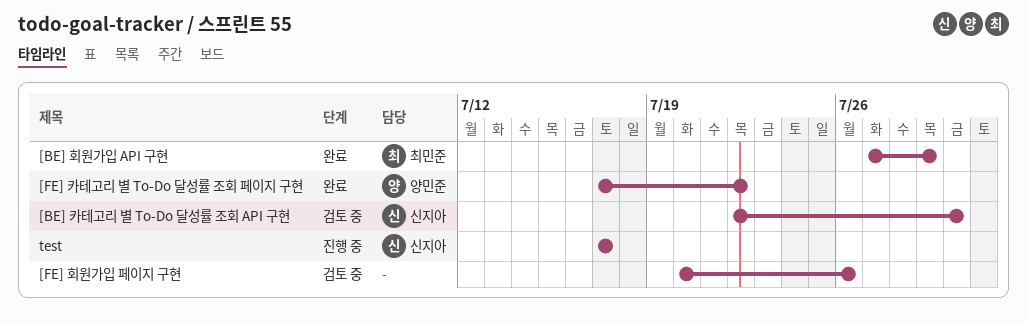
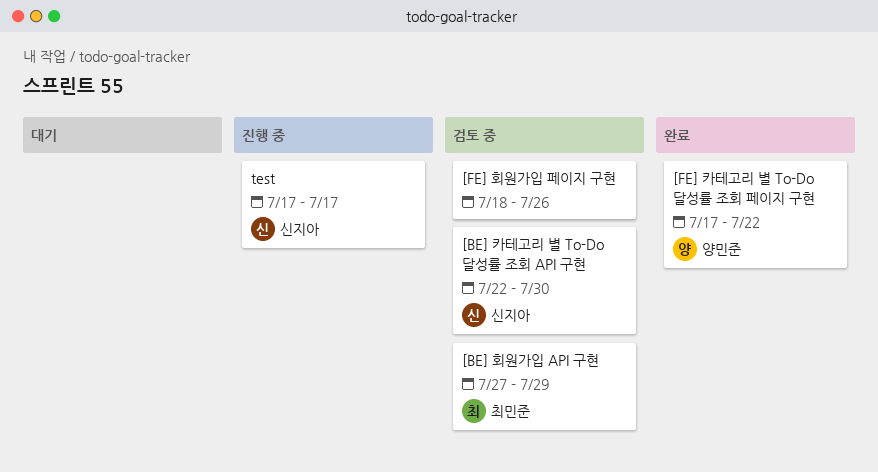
[BE] 회원가입 API 구현, status: 완료 -> 검토 중
[FE] 회원가입 페이지 구현, start: Jul 20 -> Jul 18

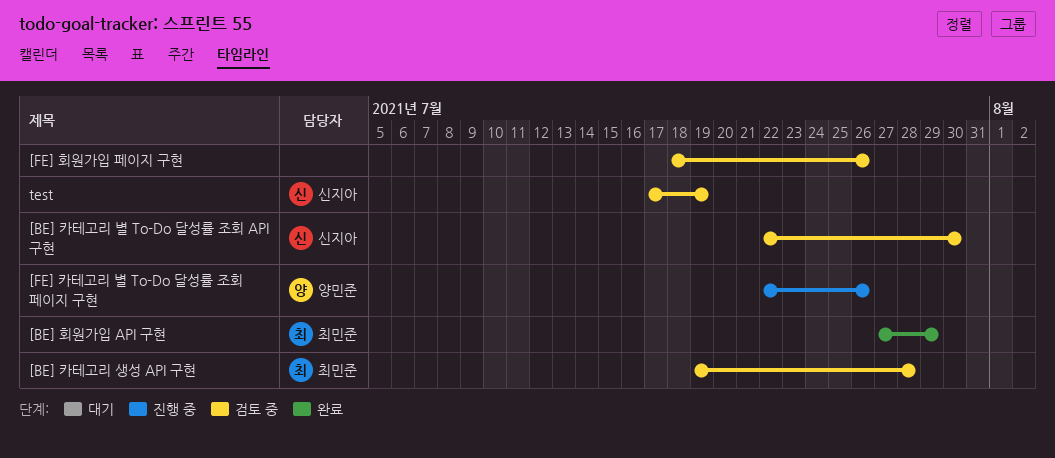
[BE] 카테고리 생성 API 구현: none -> present
[BE] 회원가입 API 구현, status: 검토 중 -> 완료
[FE] 카테고리 별 To-Do 달성률 조회 페이지 구현, status: 완료 -> 진행 중
[FE] 카테고리 별 To-Do 달성률 조회 페이지 구현, start: Jul 17 -> Jul 22
[FE] 카테고리 별 To-Do 달성률 조회 페이지 구현, due: Jul 22 -> Jul 26
test, status: 진행 중 -> 검토 중
test, due: Jul 17 -> Jul 19

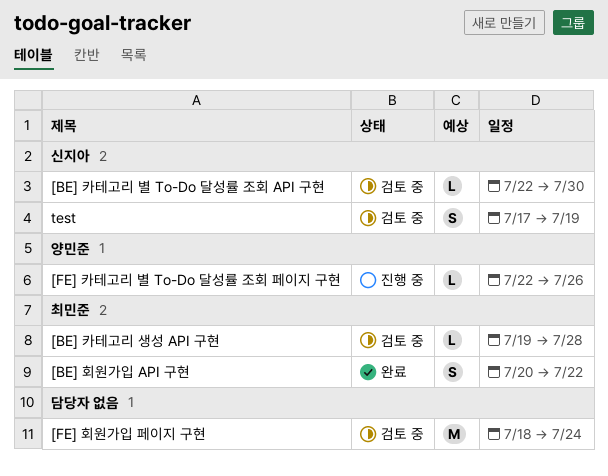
[BE] 회원가입 API 구현, start: Jul 27 -> Jul 20
[BE] 회원가입 API 구현, due: Jul 29 -> Jul 22
[FE] 회원가입 페이지 구현, due: Jul 26 -> Jul 24

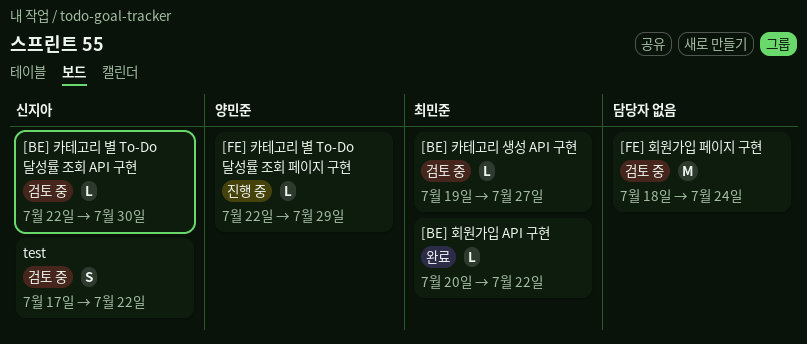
[BE] 카테고리 생성 API 구현, due: Jul 28 -> Jul 27
[BE] 회원가입 API 구현, estimate: S -> L
[FE] 카테고리 별 To-Do 달성률 조회 페이지 구현, due: Jul 26 -> Jul 29
test, due: Jul 19 -> Jul 22

